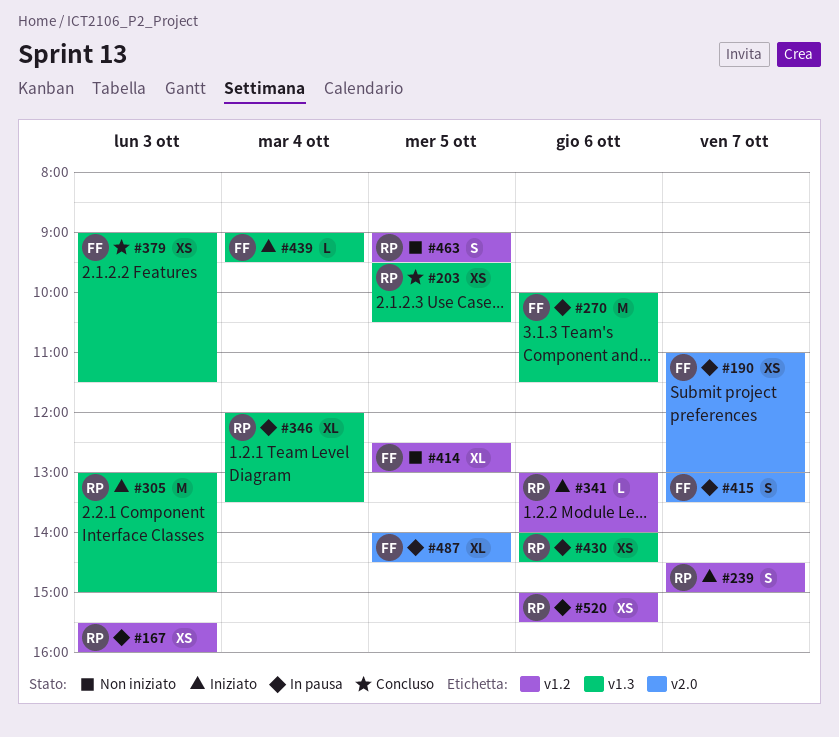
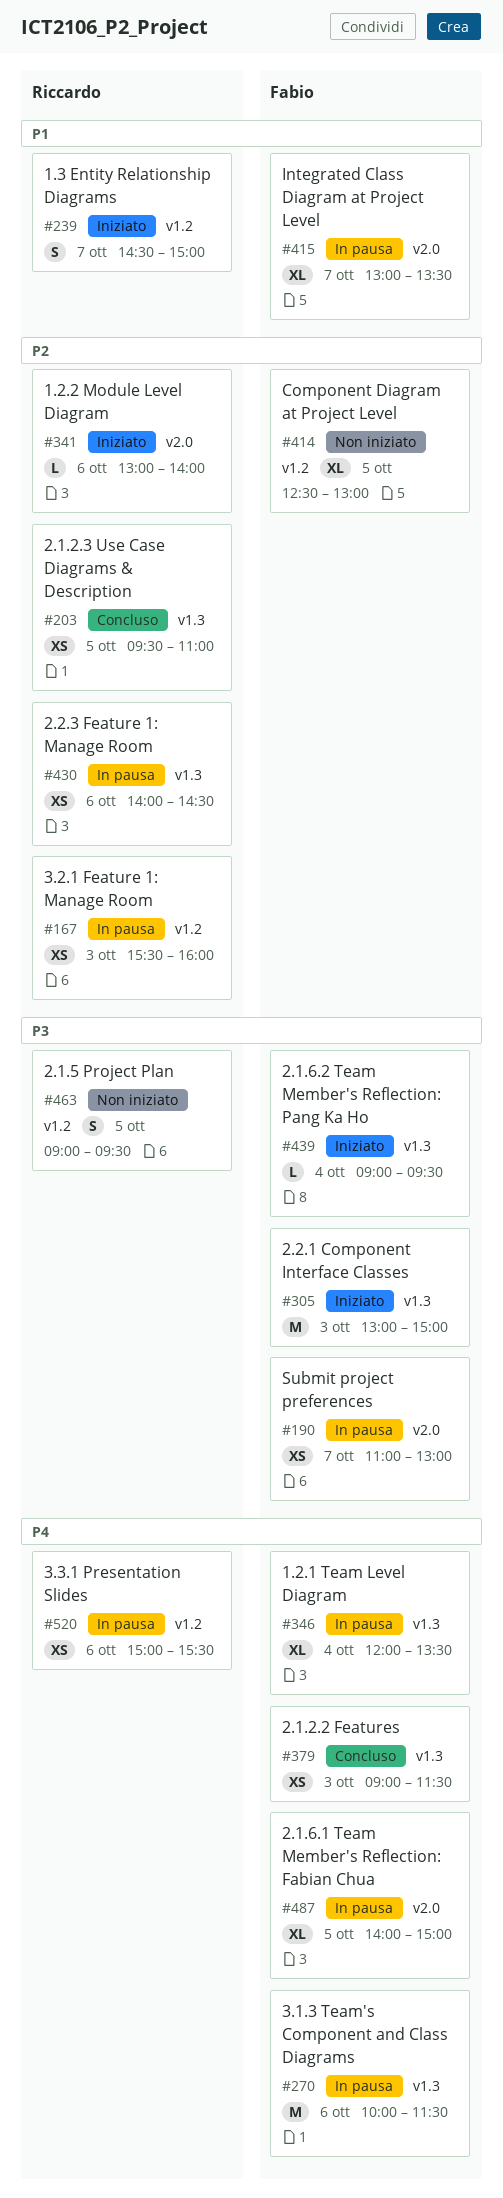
#203, ends: 10:30 -> 11:00
#305, owner: Riccardo -> Fabio
#341, label: v1.2 -> v2.0
#346, owner: Riccardo -> Fabio
#415, estimate: S -> XL
#487, ends: 14:30 -> 15:00

